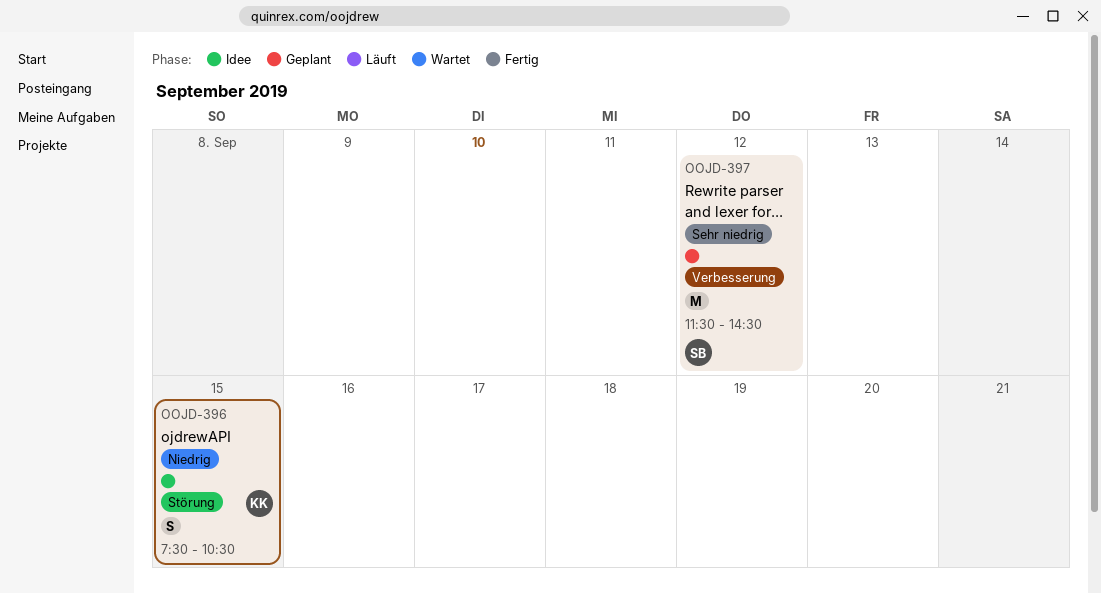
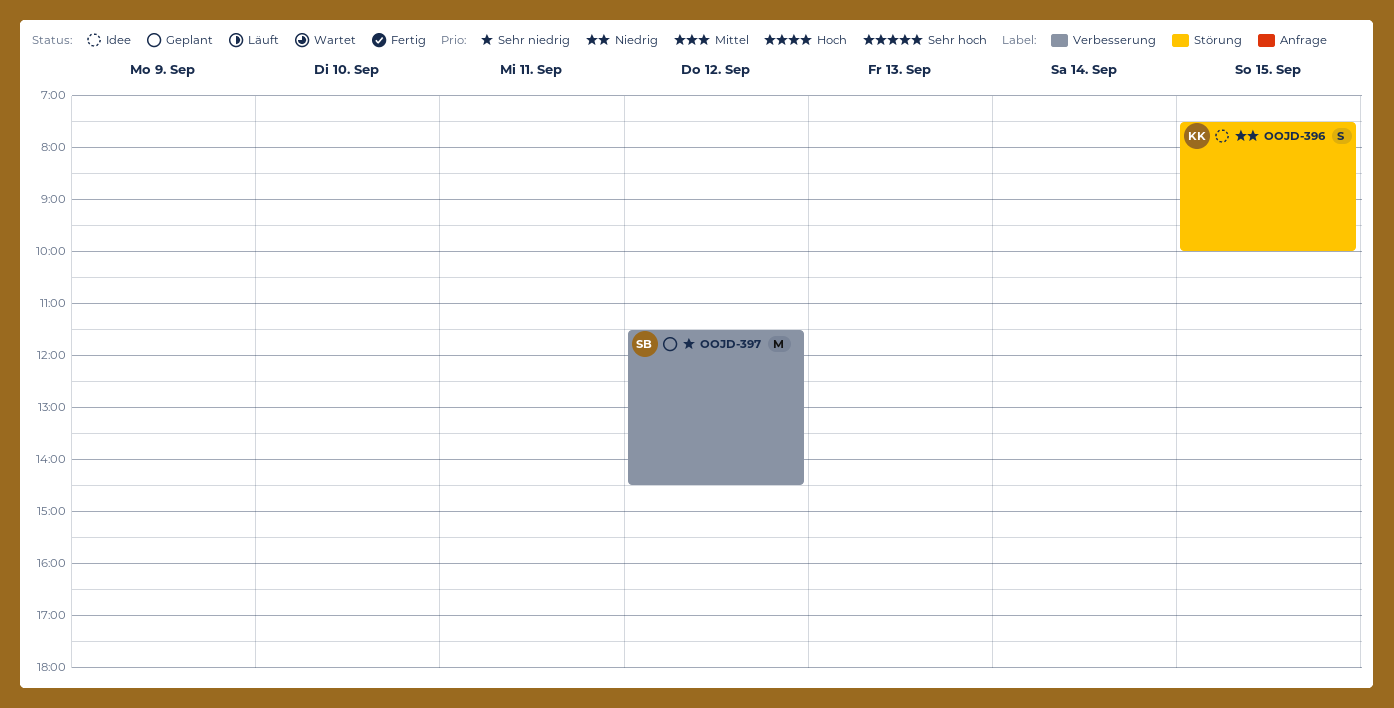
OOJD-396, ends: 10:30 -> 10:00

